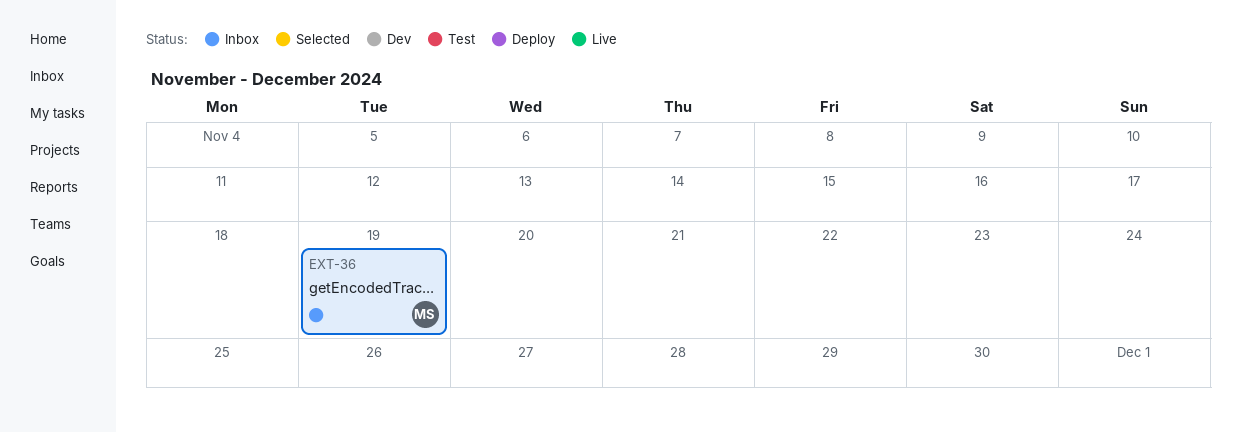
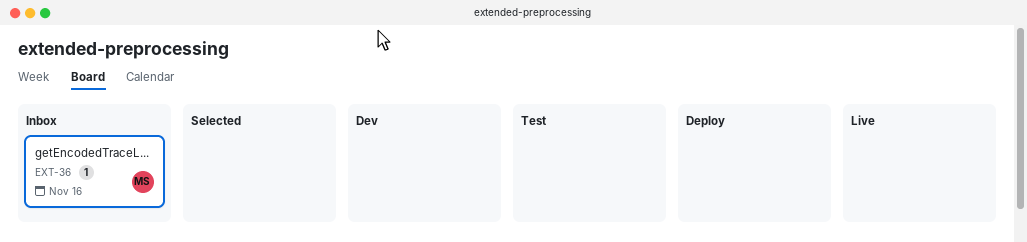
EXT-36, due: Nov 19 -> Nov 16

